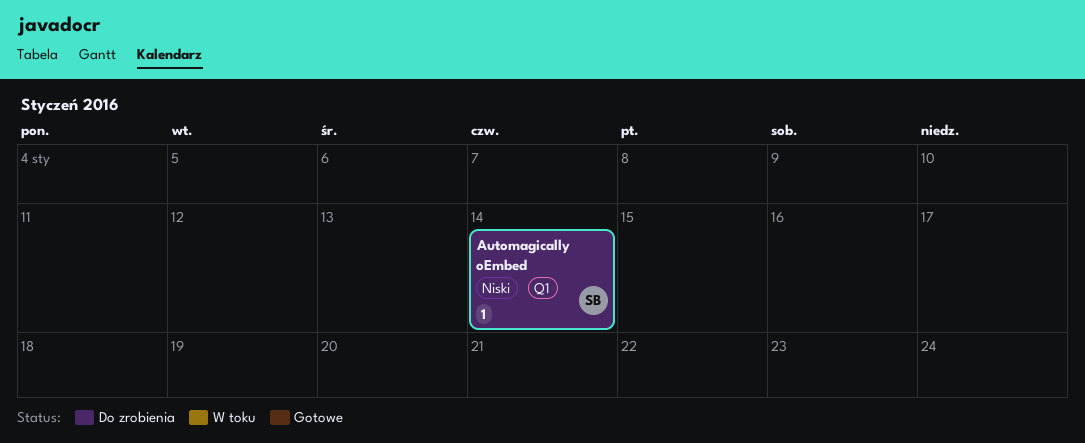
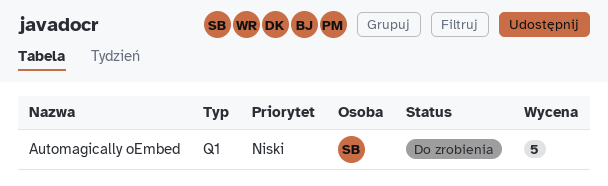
Automagically oEmbed, estimate: 1 -> 5

